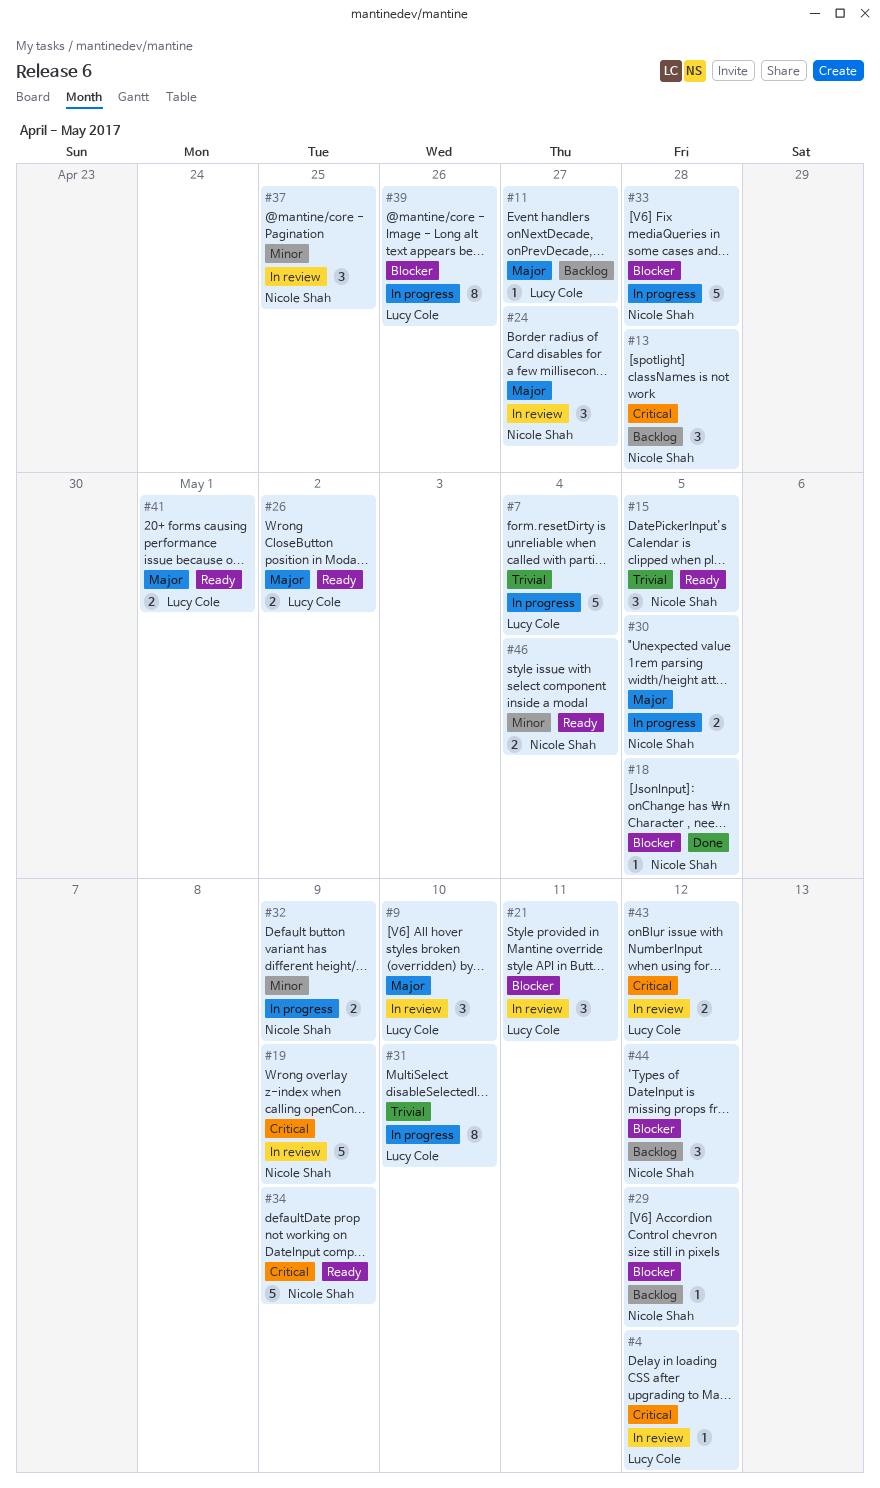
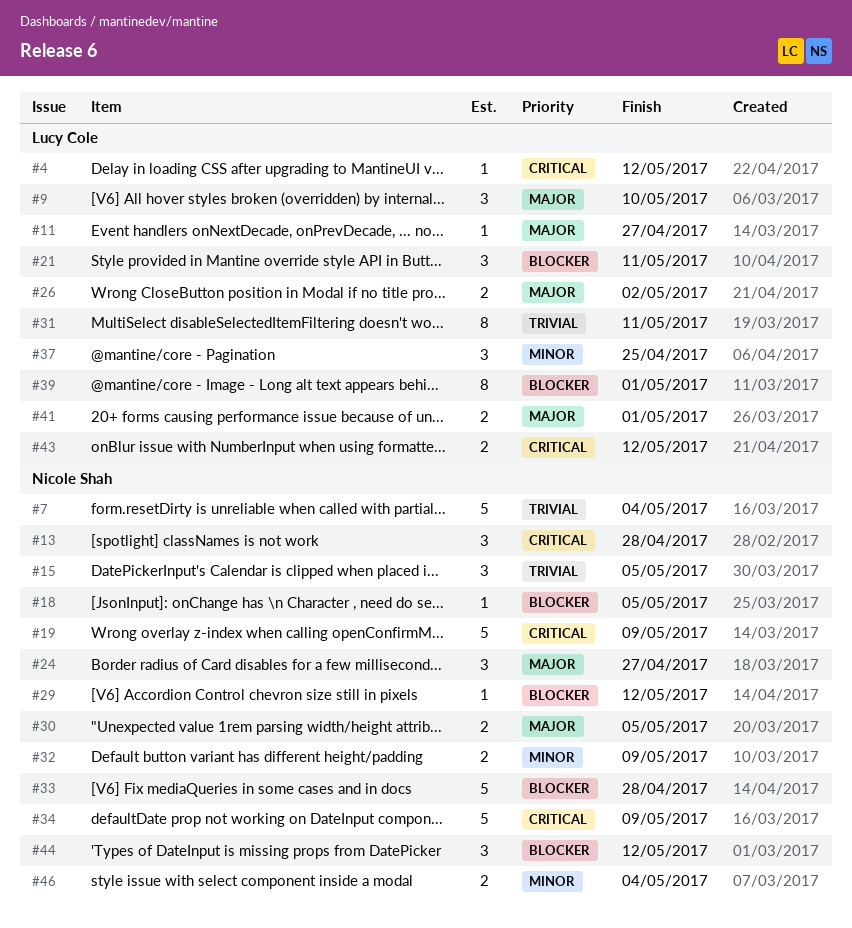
#7, owner: Lucy Cole -> Nicole Shah
#31, due: May 10 -> May 11
#37, owner: Nicole Shah -> Lucy Cole
#39, due: Apr 26 -> May 1

